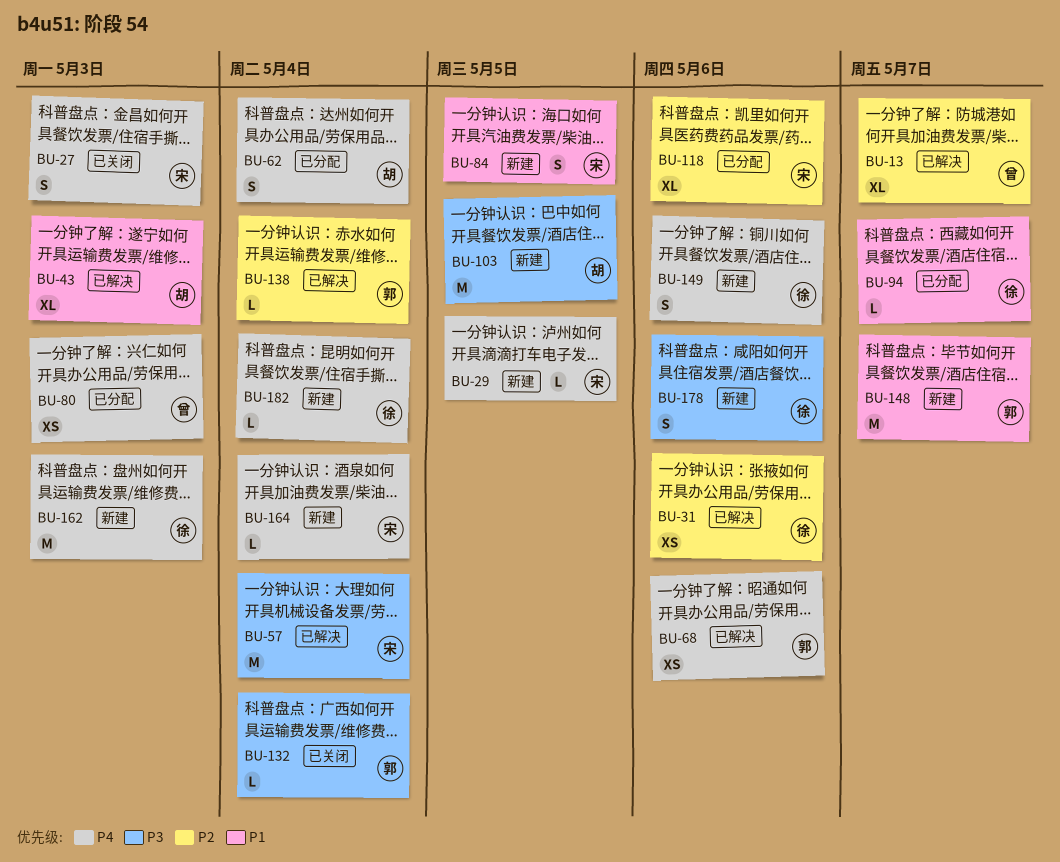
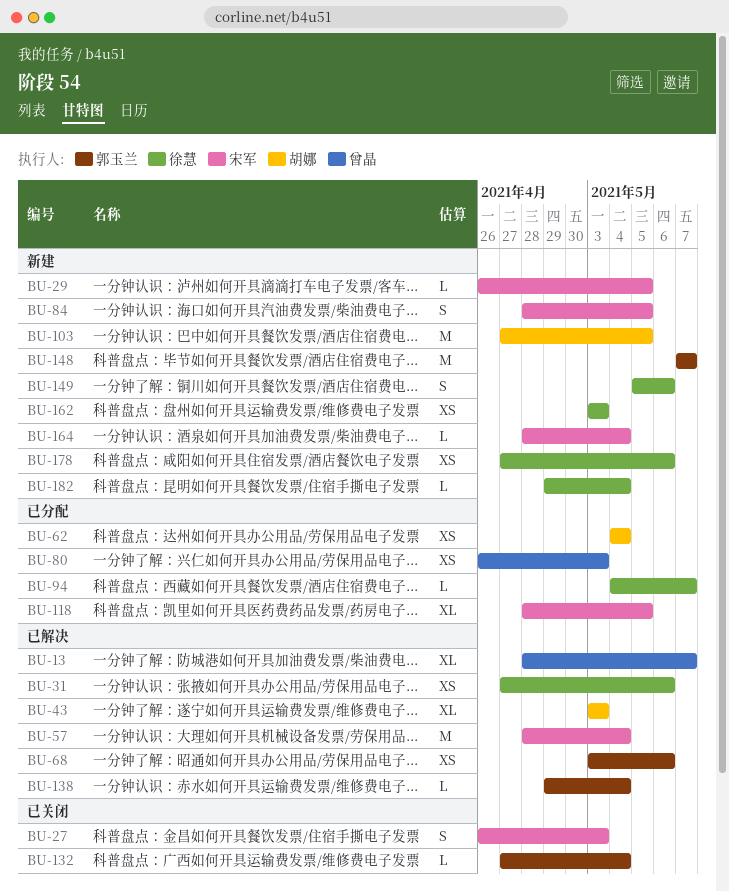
BU-62, estimate: S -> XS
BU-118, due: May 6 -> May 5
BU-162, estimate: M -> XS
BU-178, estimate: S -> XS

